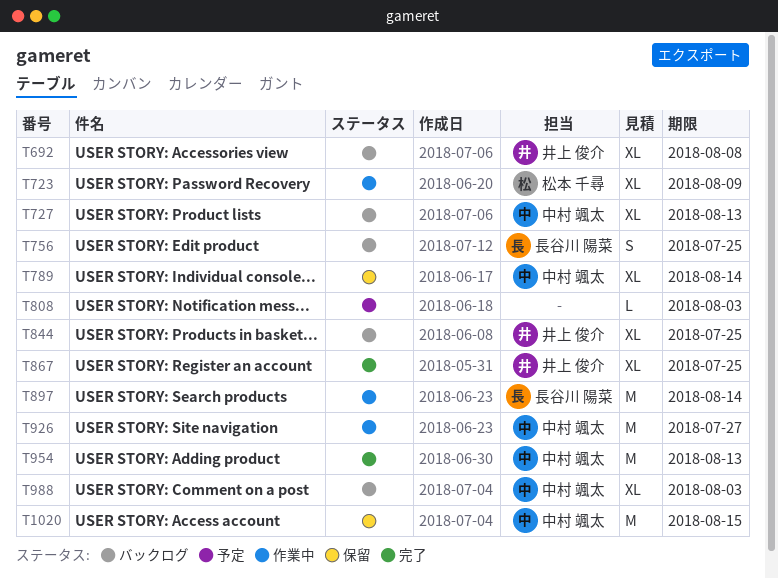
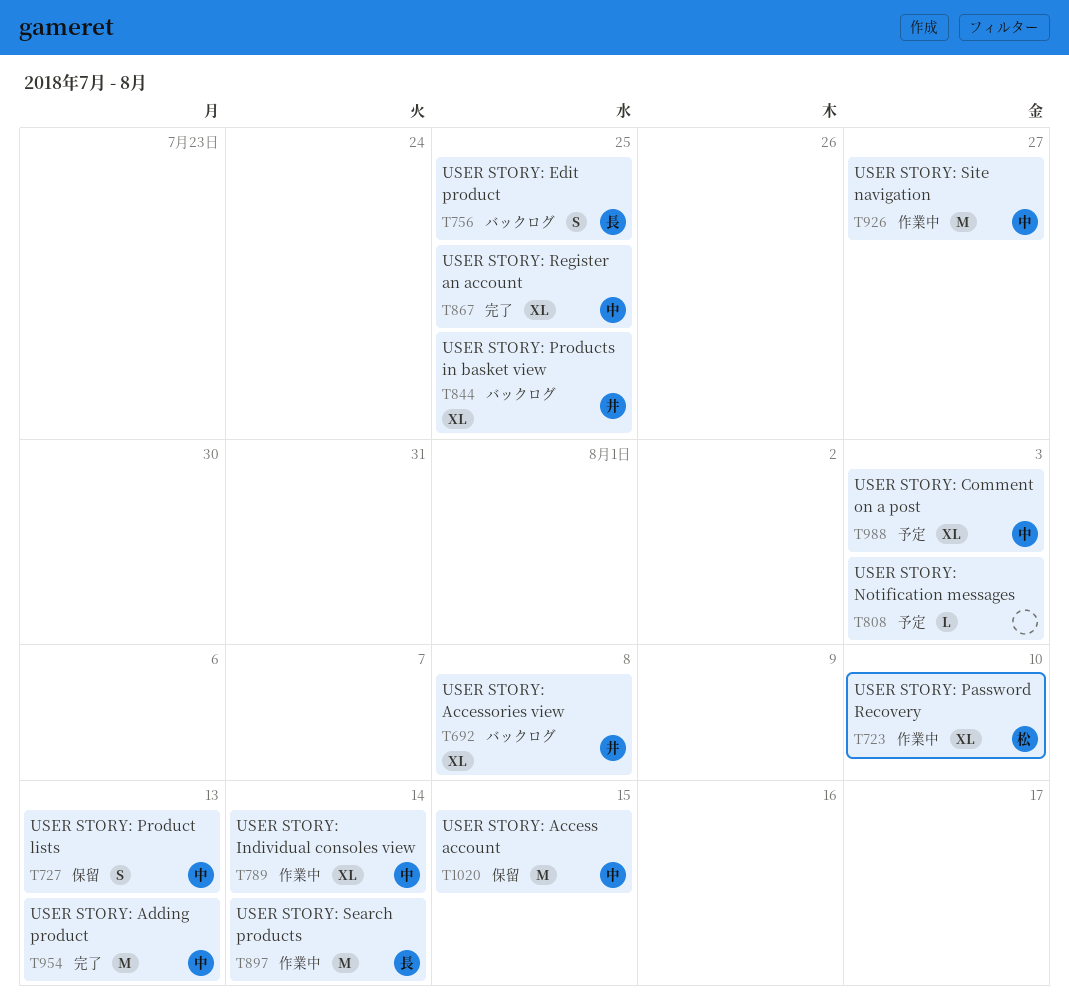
T723, due: Aug 9 -> Aug 10
T727, status: バックログ -> 保留
T727, estimate: XL -> S
T789, status: 保留 -> 作業中
T867, owner: 井上 俊介 -> 中村 颯太
T988, status: バックログ -> 予定

